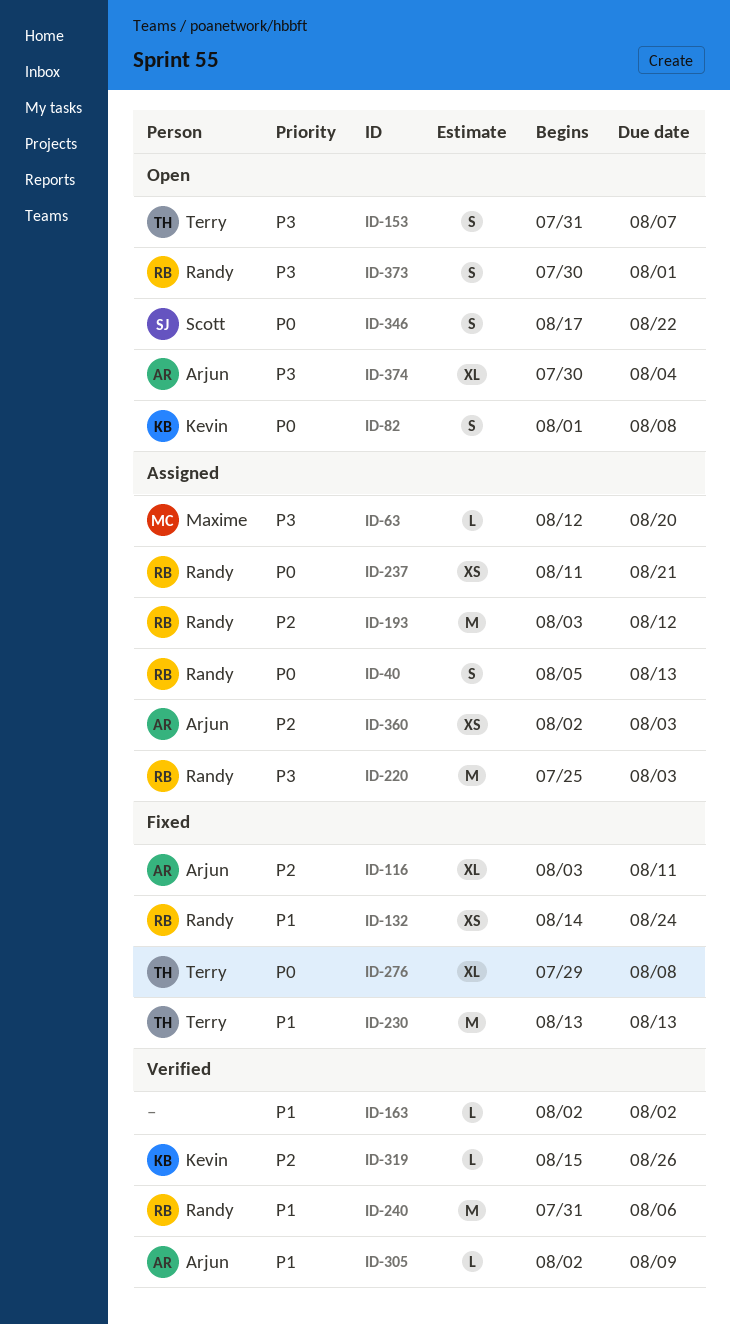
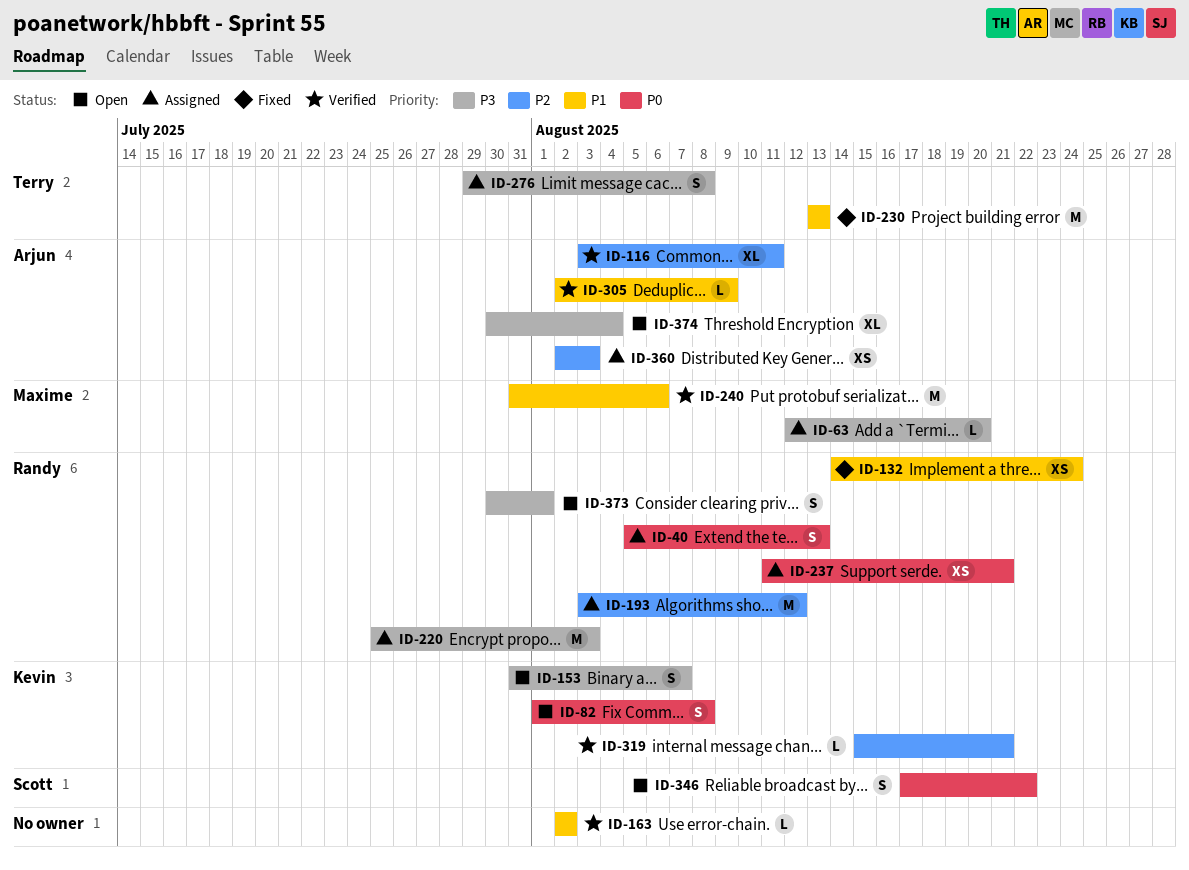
ID-116, status: Fixed -> Verified
ID-153, owner: Terry -> Kevin
ID-240, owner: Randy -> Maxime
ID-276, status: Fixed -> Assigned
ID-276, priority: P0 -> P3
ID-276, estimate: XL -> S
ID-319, due: Aug 26 -> Aug 21

